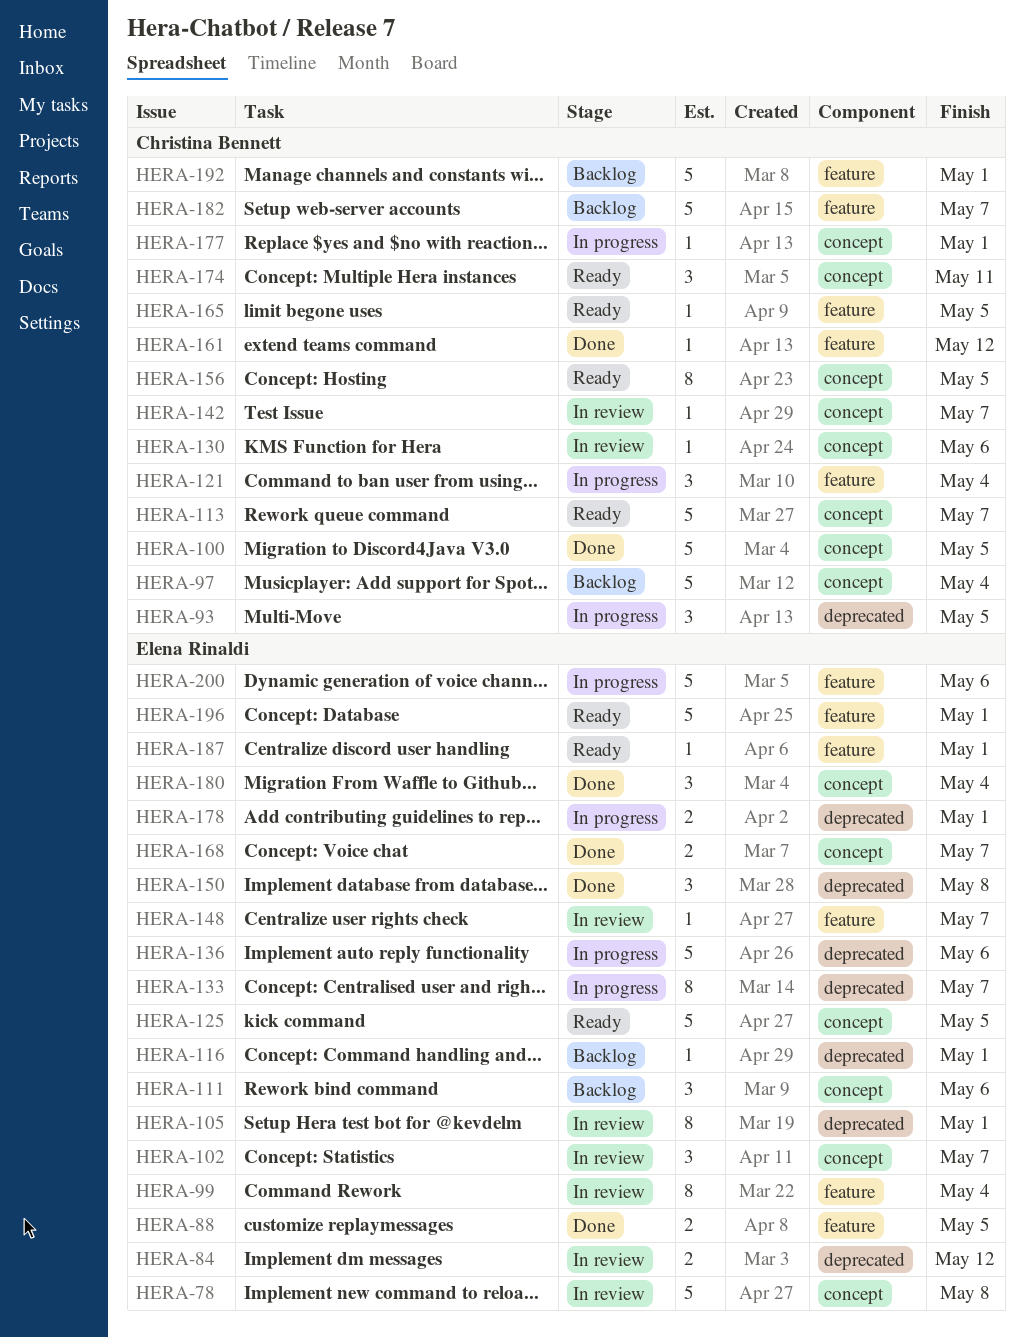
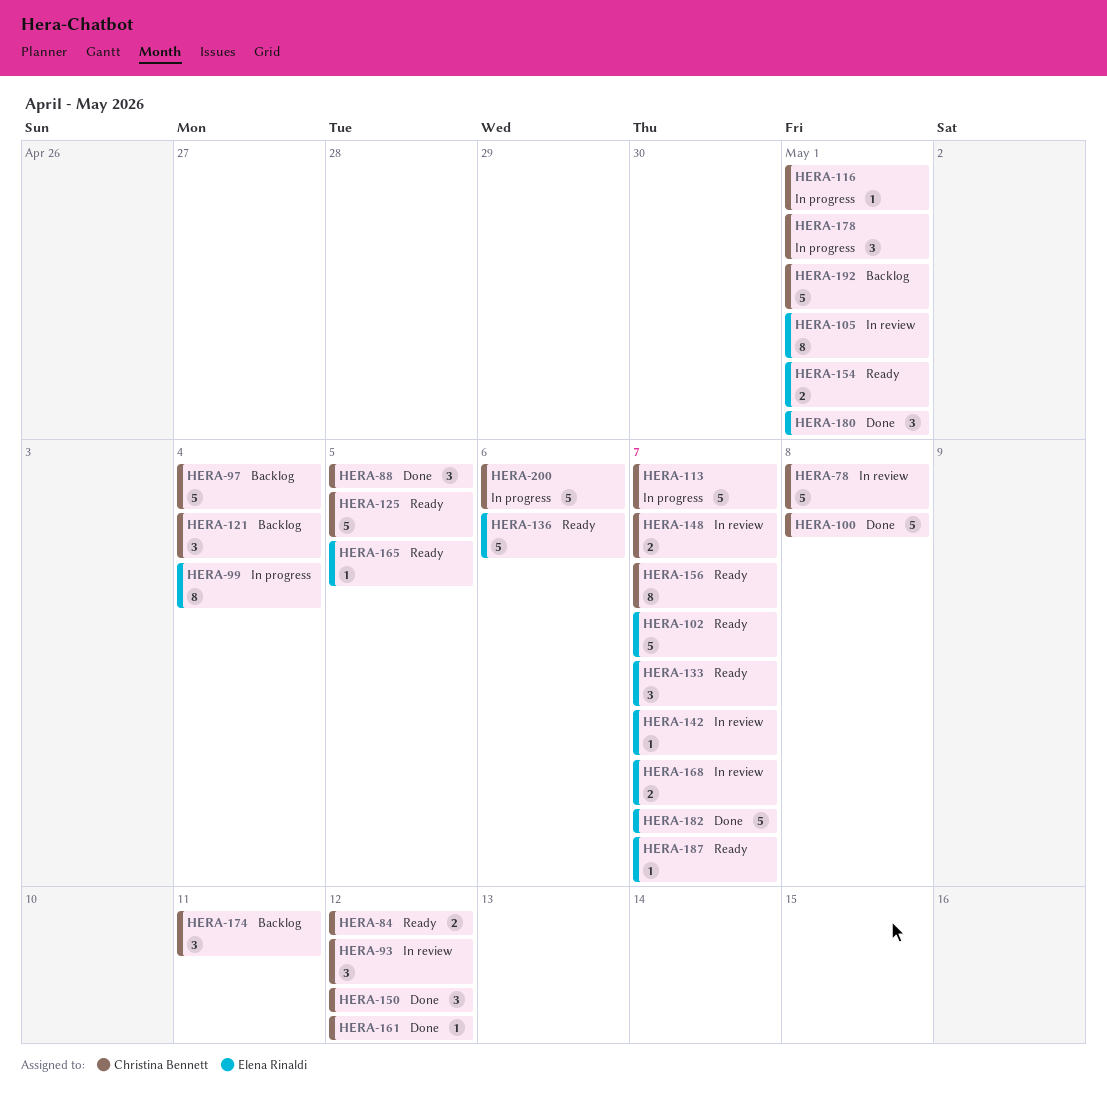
HERA-78, owner: Elena Rinaldi -> Christina Bennett
HERA-84, status: In review -> Ready
HERA-84, owner: Elena Rinaldi -> Christina Bennett
HERA-88, owner: Elena Rinaldi -> Christina Bennett
HERA-88, estimate: 2 -> 3
HERA-93, status: In progress -> In review
HERA-93, due: May 5 -> May 12
HERA-99, status: In review -> In progress
HERA-100, due: May 5 -> May 8
HERA-102, status: In review -> Ready
HERA-102, estimate: 3 -> 5
HERA-111: present -> none
HERA-113, status: Ready -> In progress
HERA-116, status: Backlog -> In progress
HERA-116, owner: Elena Rinaldi -> Christina Bennett
HERA-121, status: In progress -> Backlog
HERA-125, owner: Elena Rinaldi -> Christina Bennett
HERA-130: present -> none
HERA-133, status: In progress -> Ready
HERA-133, estimate: 8 -> 3
HERA-136, status: In progress -> Ready
HERA-142, owner: Christina Bennett -> Elena Rinaldi
HERA-148, owner: Elena Rinaldi -> Christina Bennett
HERA-148, estimate: 1 -> 2
HERA-150, owner: Elena Rinaldi -> Christina Bennett
HERA-150, due: May 8 -> May 12
HERA-154: none -> present
HERA-156, due: May 5 -> May 7
HERA-165, owner: Christina Bennett -> Elena Rinaldi
HERA-168, status: Done -> In review
HERA-174, status: Ready -> Backlog
HERA-177: present -> none
HERA-178, owner: Elena Rinaldi -> Christina Bennett
HERA-178, estimate: 2 -> 3
HERA-180, due: May 4 -> May 1
HERA-182, status: Backlog -> Done
HERA-182, owner: Christina Bennett -> Elena Rinaldi
HERA-187, due: May 1 -> May 7
HERA-196: present -> none
HERA-200, owner: Elena Rinaldi -> Christina Bennett

